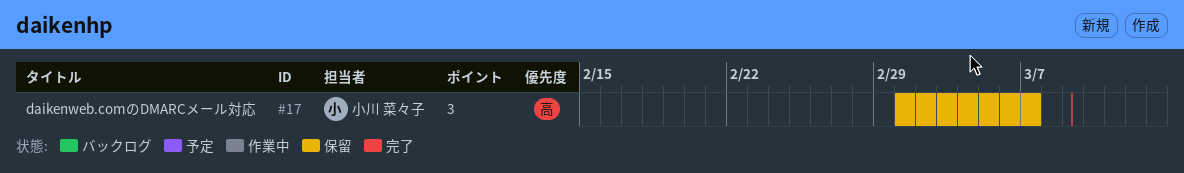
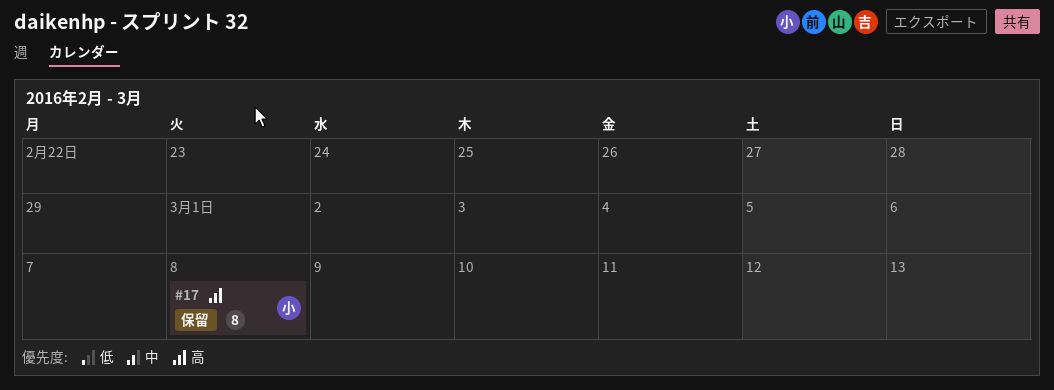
#17, estimate: 3 -> 8
#17, due: Mar 7 -> Mar 8

